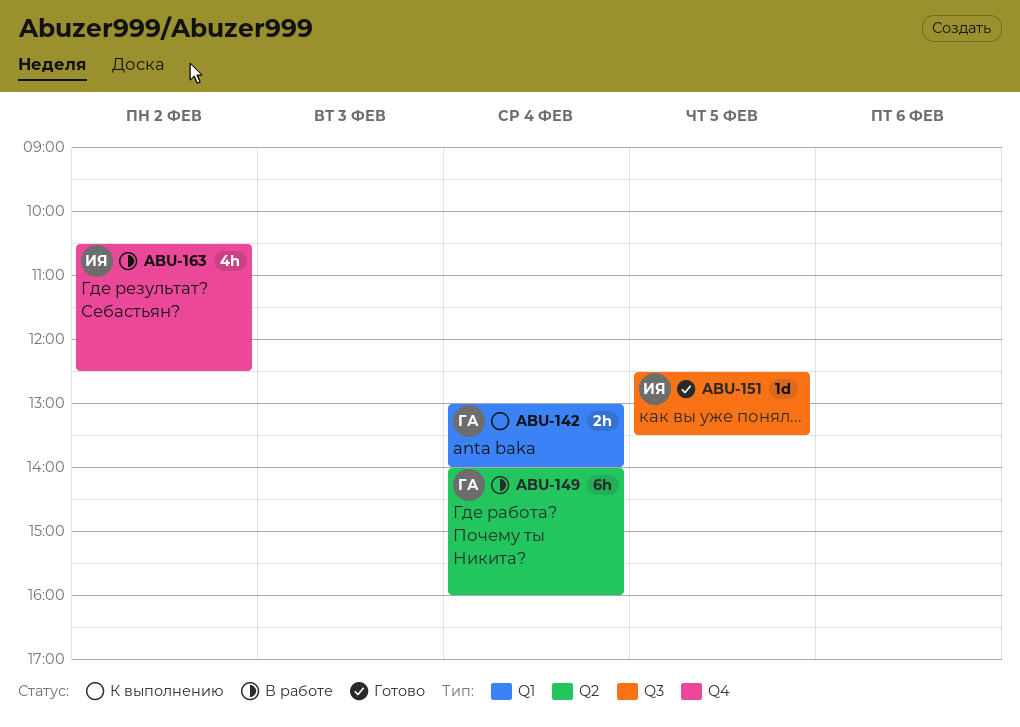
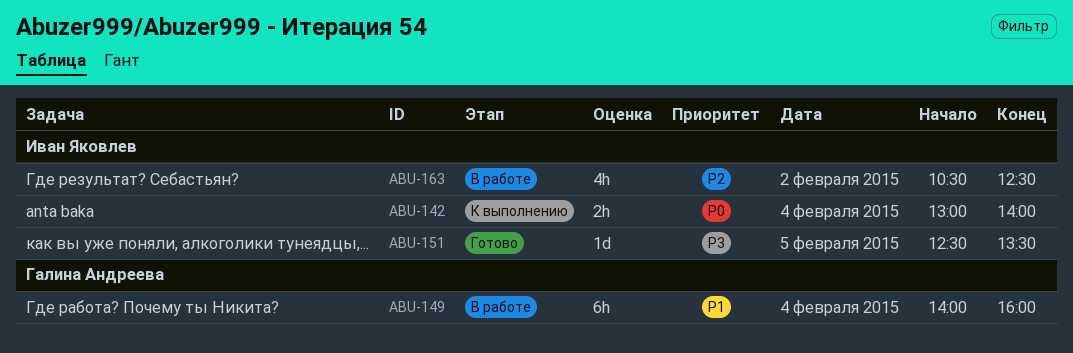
ABU-142, owner: Галина Андреева -> Иван Яковлев

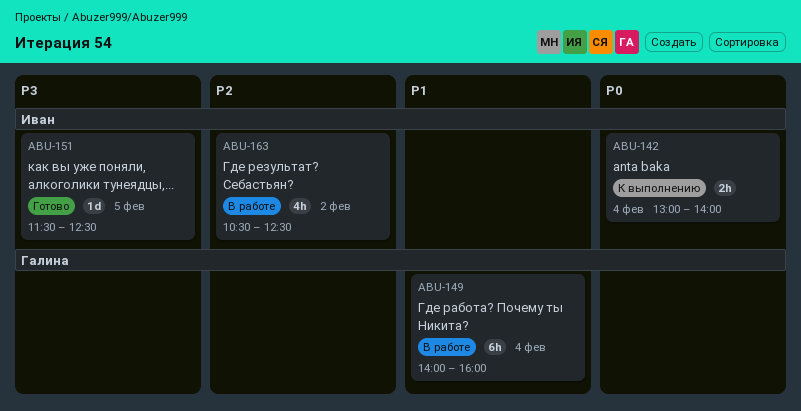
ABU-151, begins: 12:30 -> 11:30
ABU-151, ends: 13:30 -> 12:30

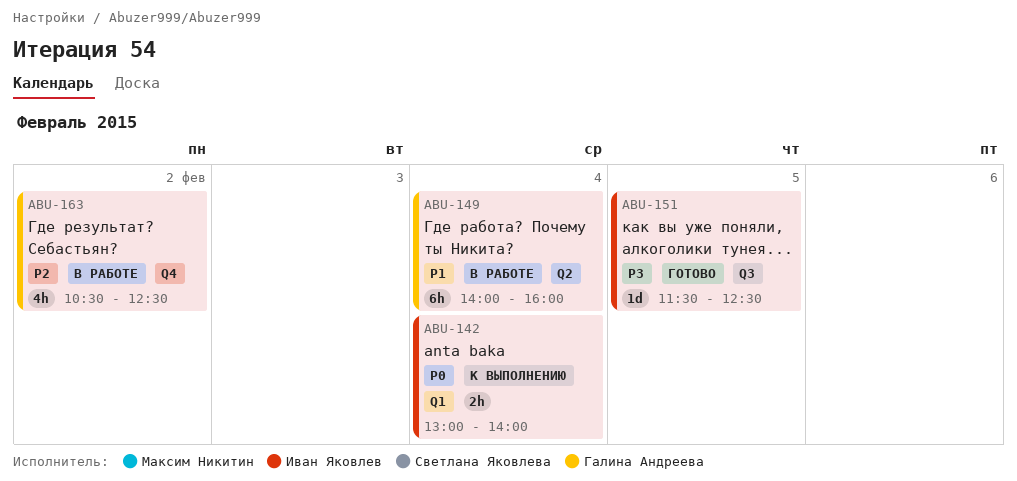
ABU-163, owner: Иван Яковлев -> Галина Андреева

